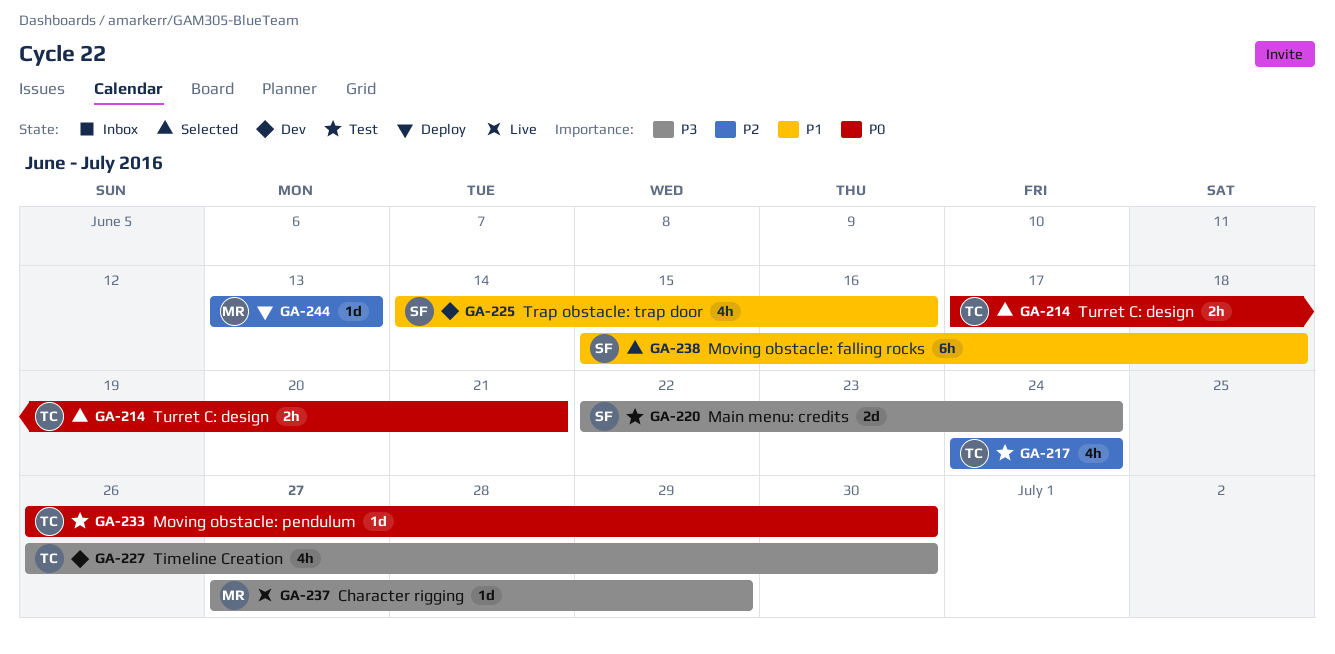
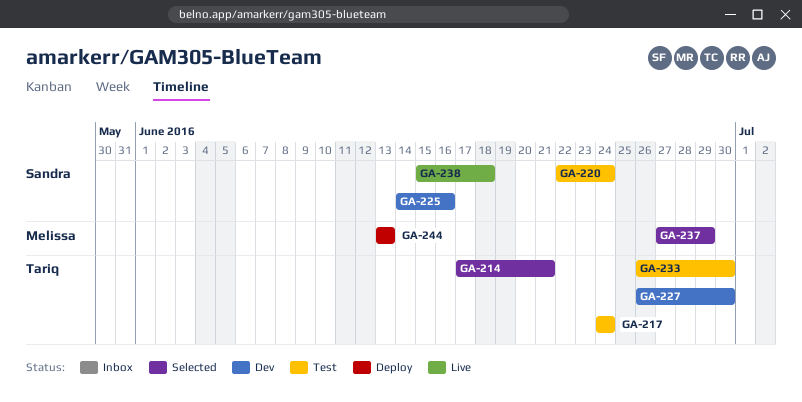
GA-237, status: Live -> Selected
GA-238, status: Selected -> Live

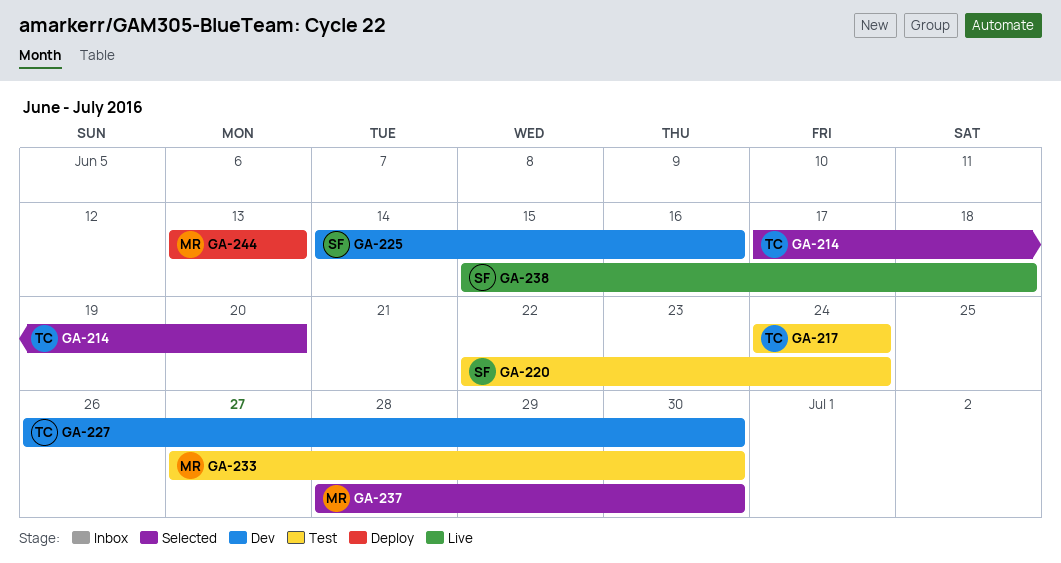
GA-214, due: Jun 21 -> Jun 20
GA-233, owner: Tariq -> Melissa
GA-233, start: Jun 26 -> Jun 27
GA-237, start: Jun 27 -> Jun 28
GA-237, due: Jun 29 -> Jun 30

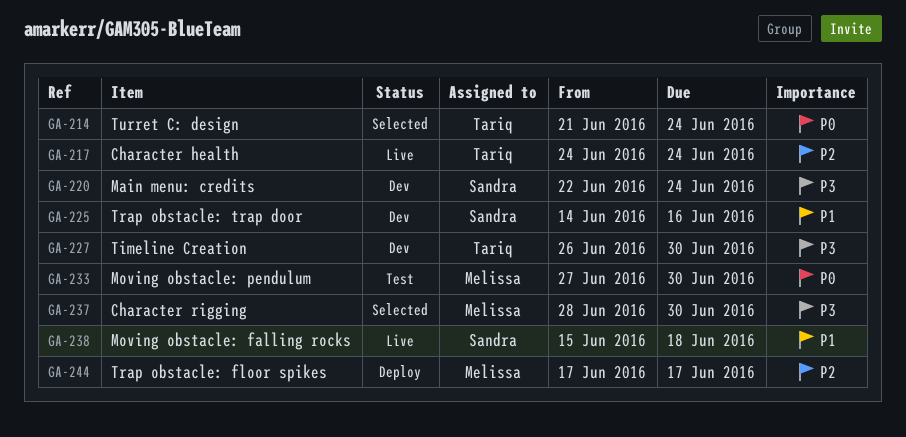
GA-214, start: Jun 17 -> Jun 21
GA-214, due: Jun 20 -> Jun 24
GA-217, status: Test -> Live
GA-220, status: Test -> Dev
GA-244, start: Jun 13 -> Jun 17
GA-244, due: Jun 13 -> Jun 17

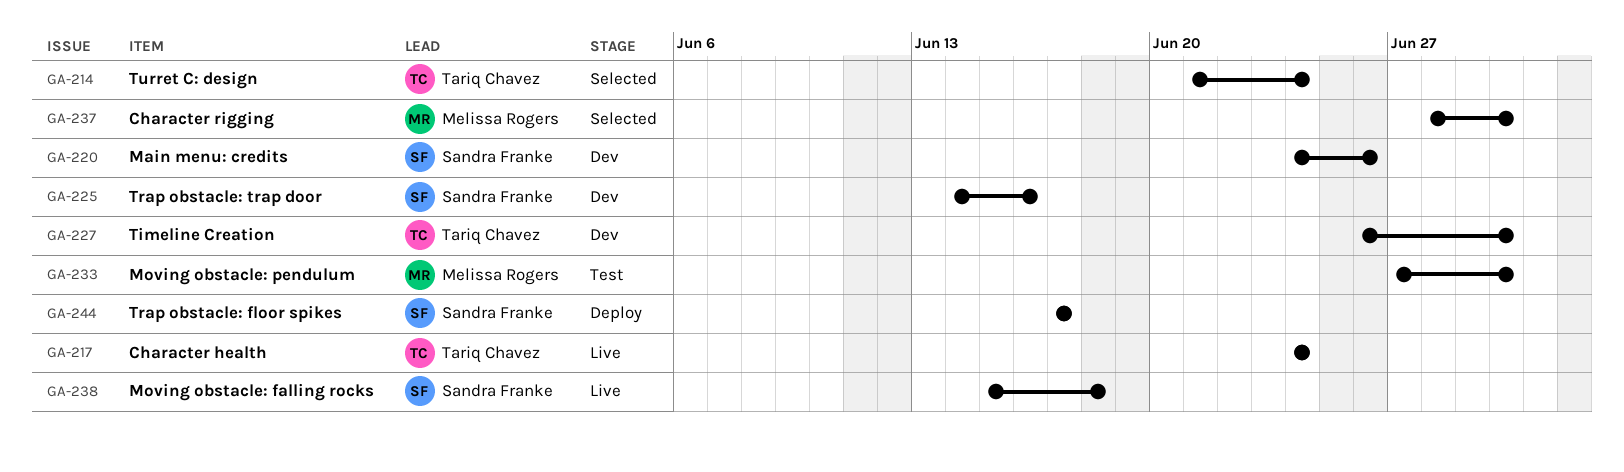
GA-220, start: Jun 22 -> Jun 24
GA-220, due: Jun 24 -> Jun 26
GA-244, owner: Melissa Rogers -> Sandra Franke

